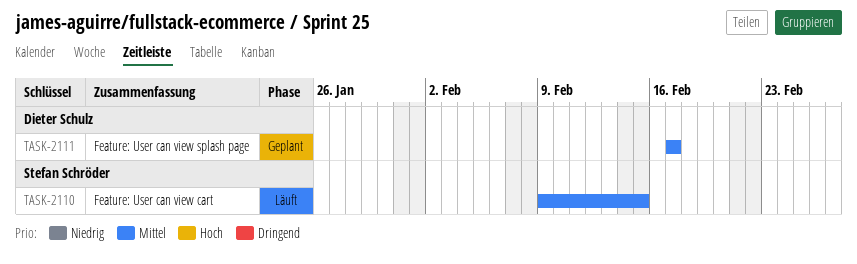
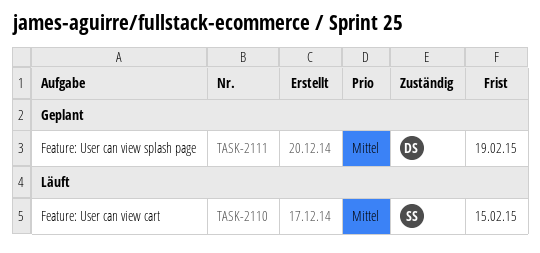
TASK-2111, due: Feb 17 -> Feb 19

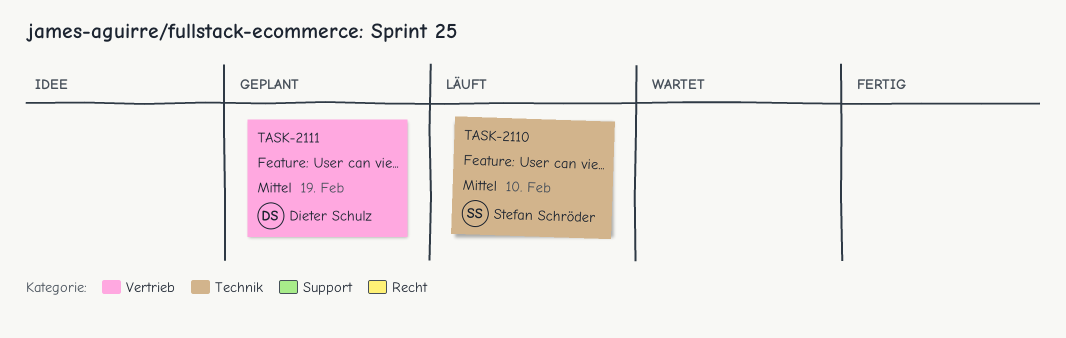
TASK-2110, due: Feb 15 -> Feb 10

